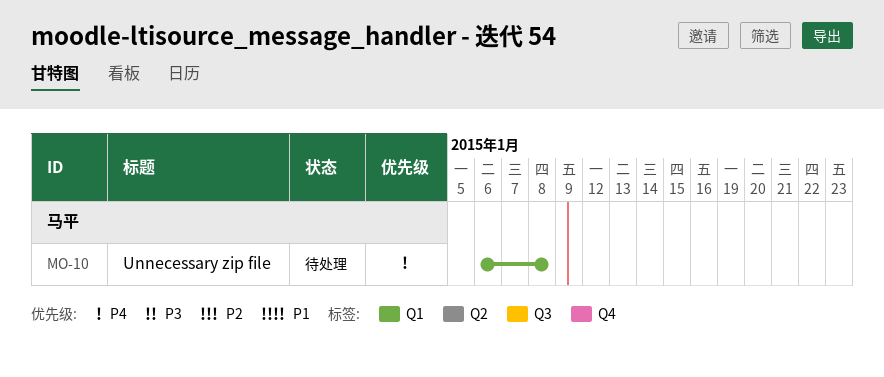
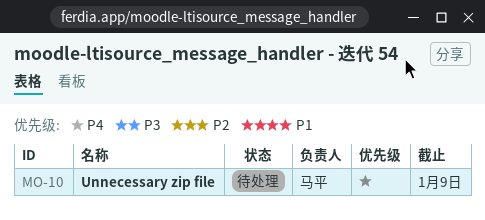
MO-10, due: Jan 8 -> Jan 9

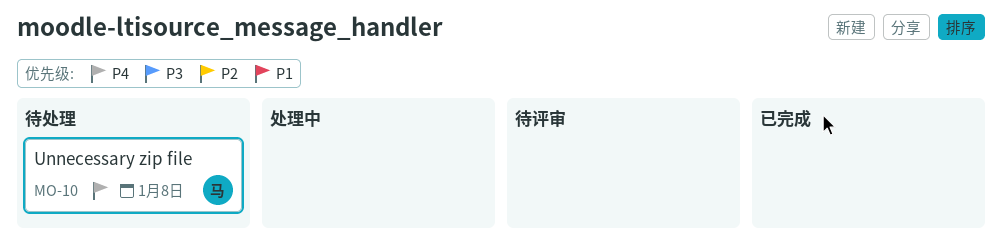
MO-10, due: Jan 9 -> Jan 8

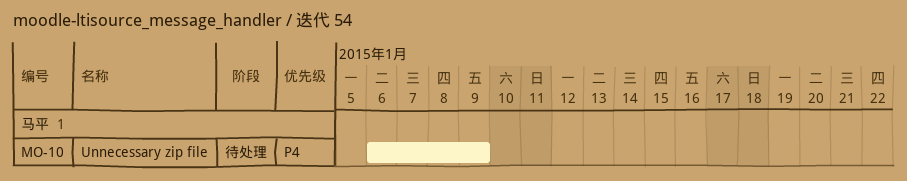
MO-10, due: Jan 8 -> Jan 9

